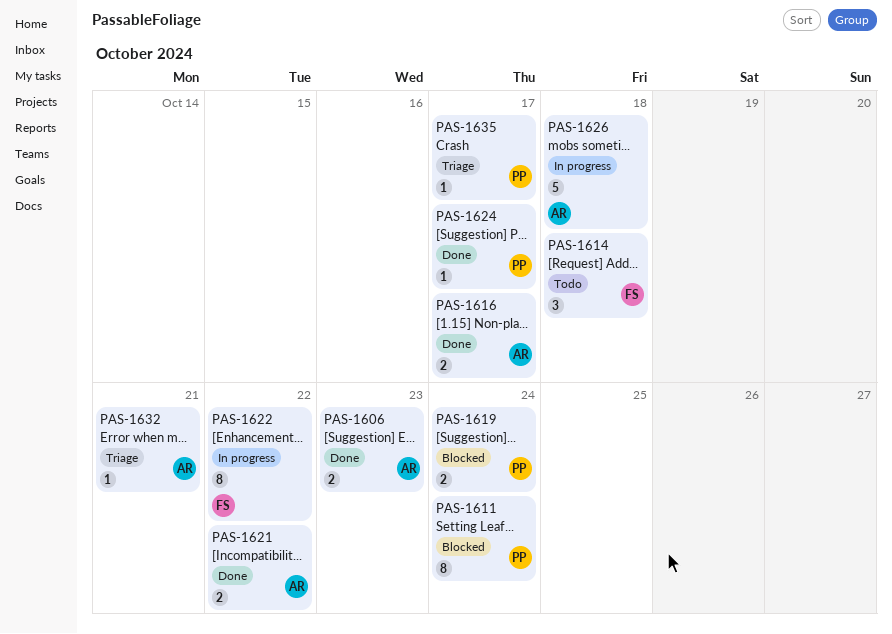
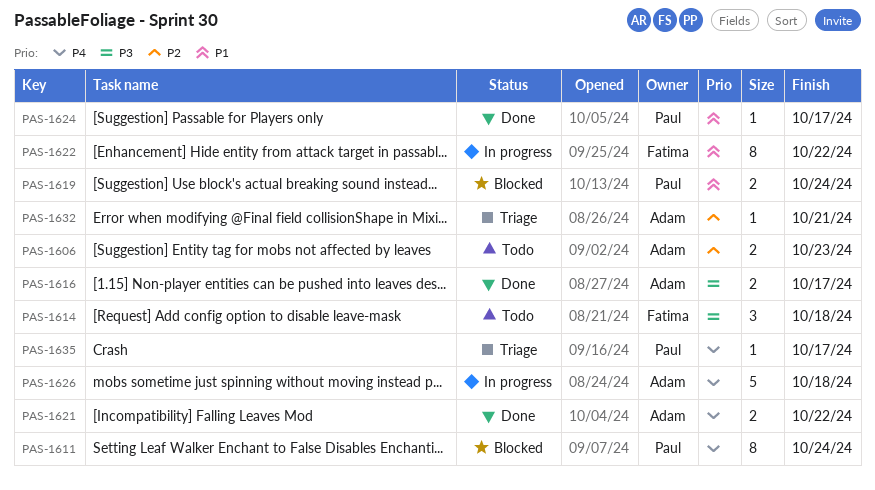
PAS-1606, status: Done -> Todo

